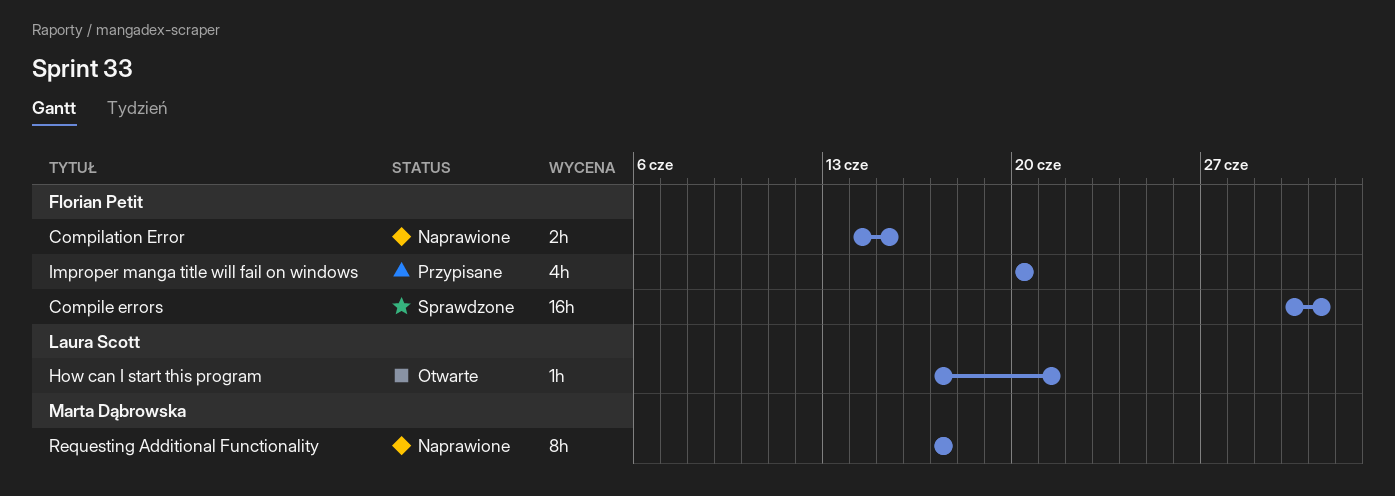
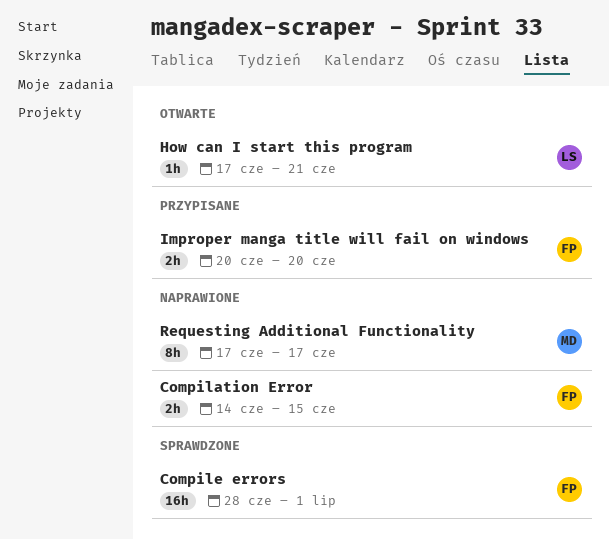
Compile errors, start: Jun 30 -> Jun 28
Improper manga title will fail on windows, estimate: 4h -> 2h

